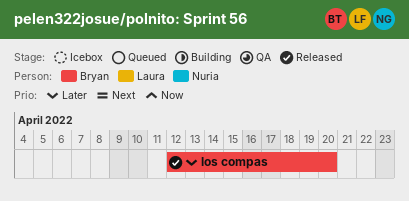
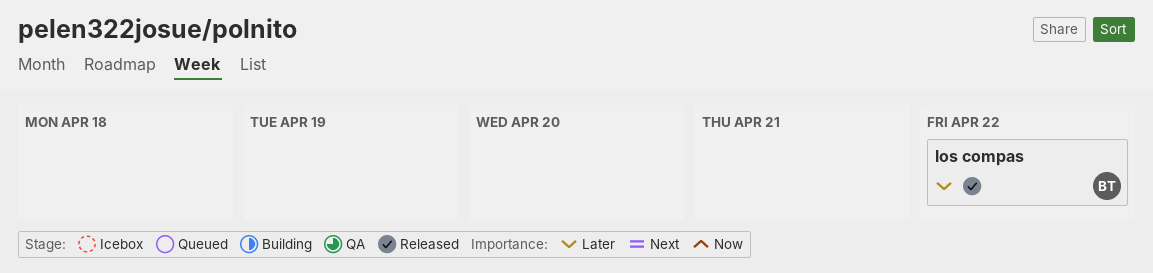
los compas, due: Apr 20 -> Apr 22

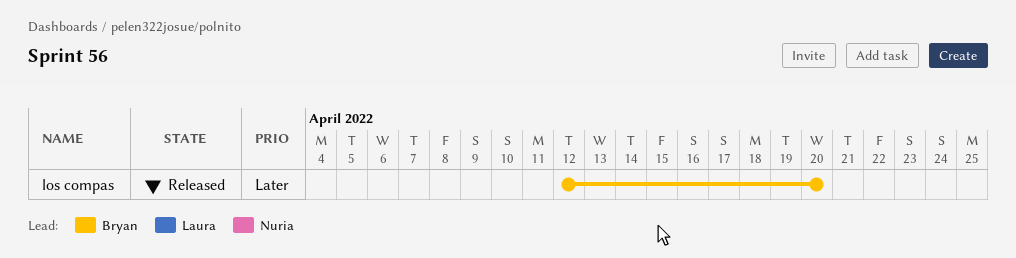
los compas, due: Apr 22 -> Apr 20

